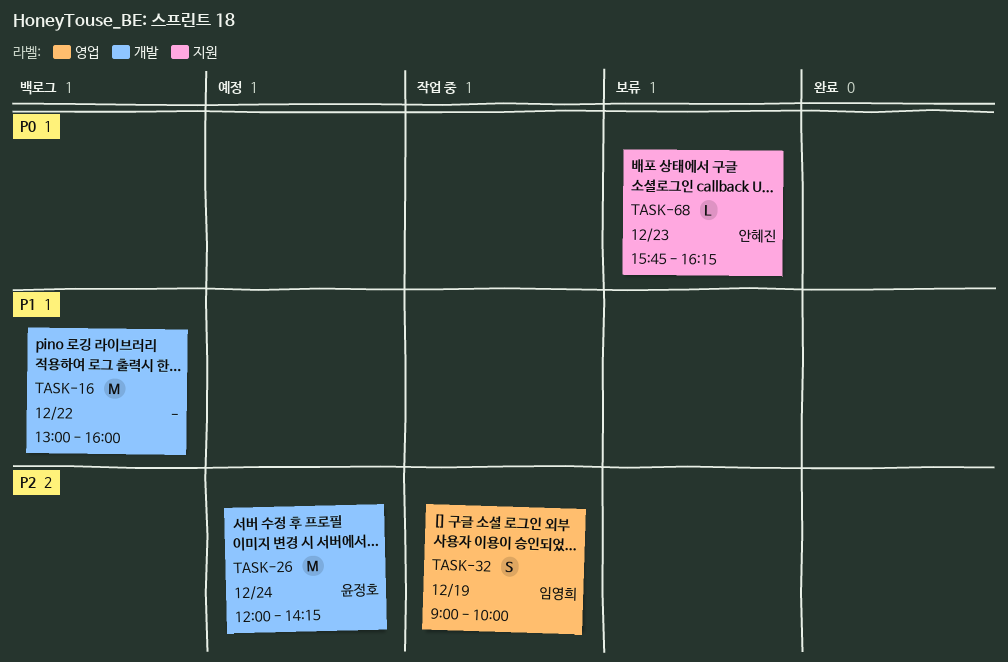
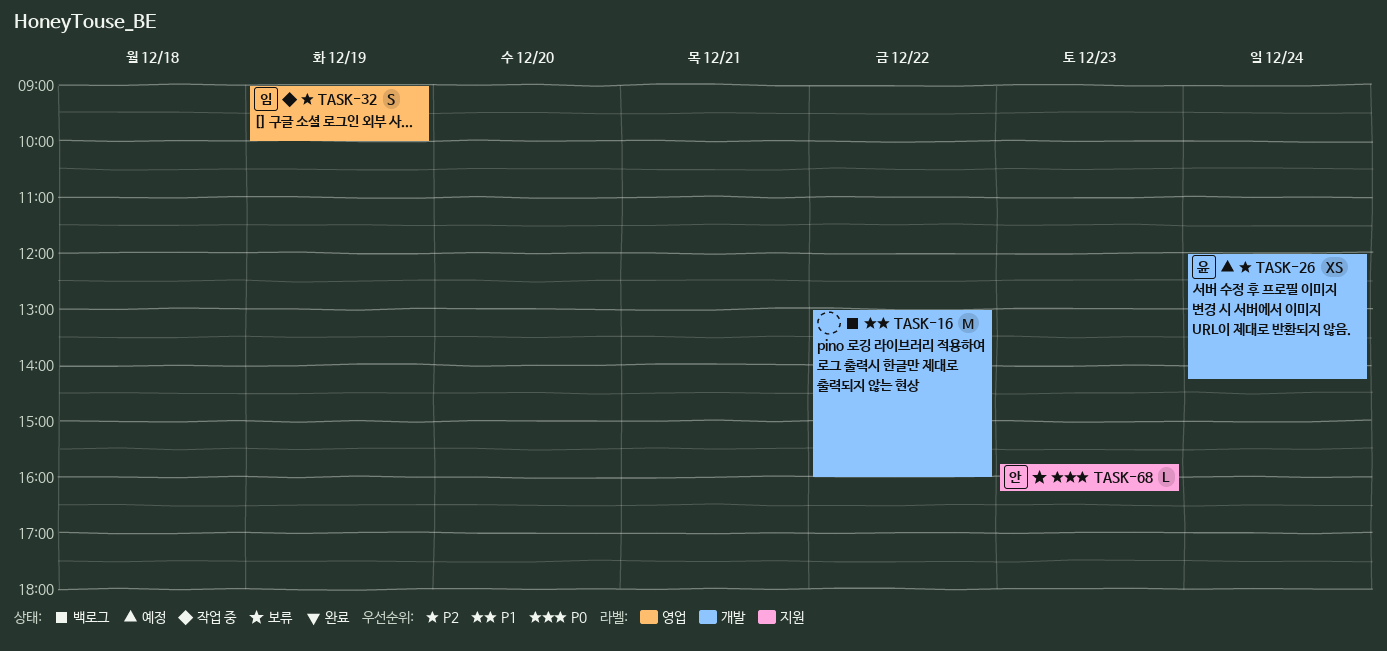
TASK-26, estimate: M -> XS

